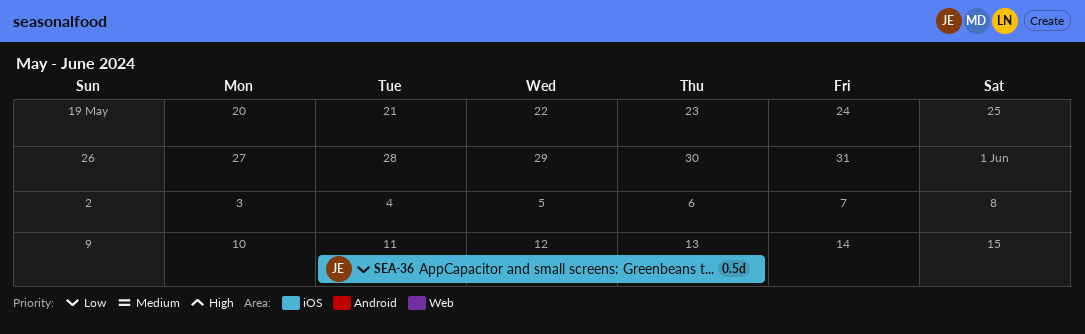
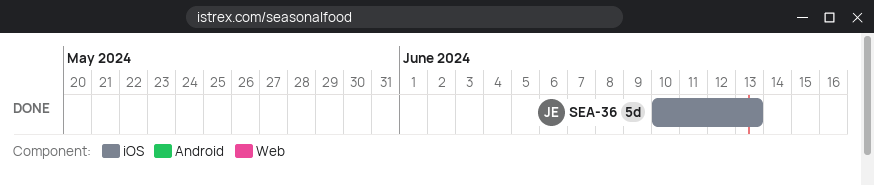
SEA-36, estimate: 0.5d -> 5d
SEA-36, start: Jun 11 -> Jun 10

